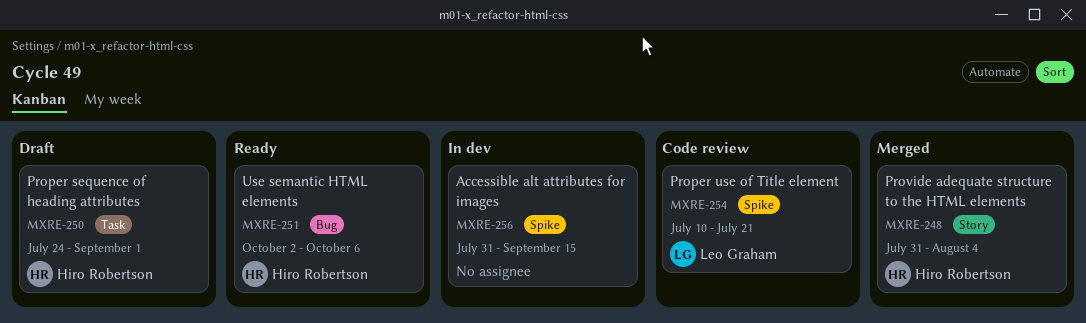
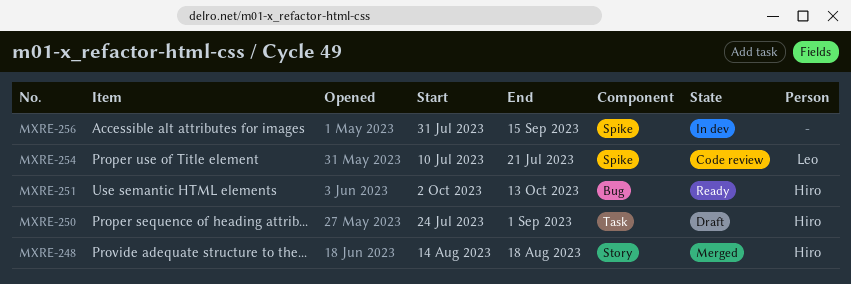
MXRE-248, start: Jul 31 -> Aug 14
MXRE-248, due: Aug 4 -> Aug 18
MXRE-251, due: Oct 6 -> Oct 13

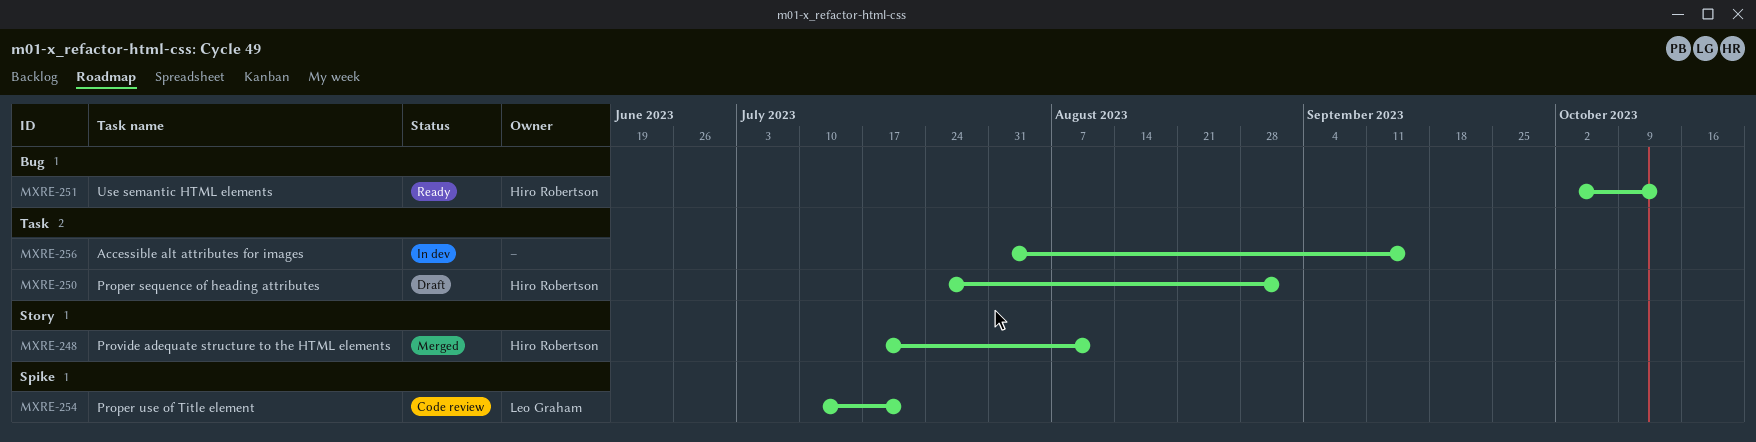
MXRE-248, start: Aug 14 -> Jul 17
MXRE-248, due: Aug 18 -> Aug 11
MXRE-256, label: Spike -> Task

